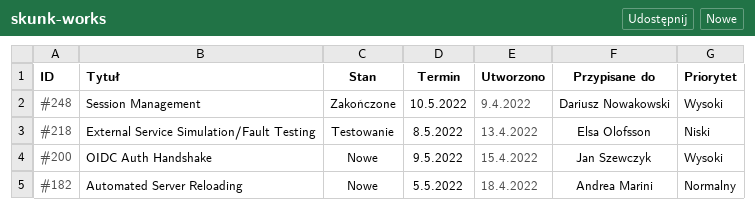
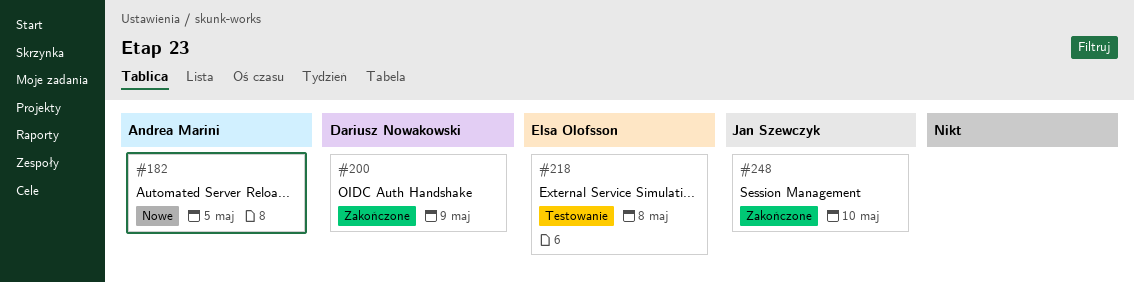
#200, status: Nowe -> Zakończone
#200, owner: Jan Szewczyk -> Dariusz Nowakowski
#248, owner: Dariusz Nowakowski -> Jan Szewczyk

